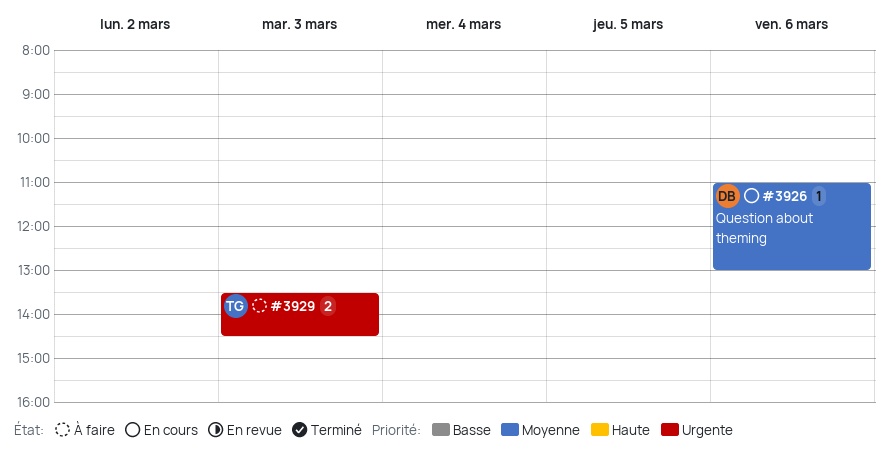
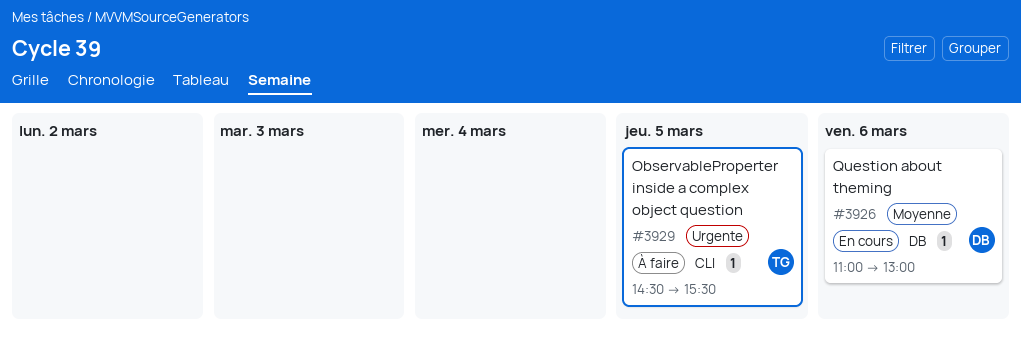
#3929, estimate: 2 -> 1
#3929, day: Mar 3 -> Mar 5
#3929, begins: 13:30 -> 14:30
#3929, ends: 14:30 -> 15:30

